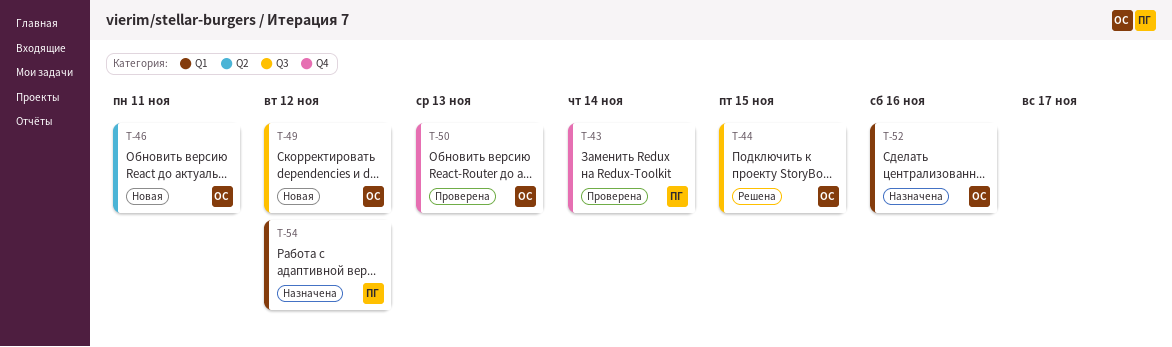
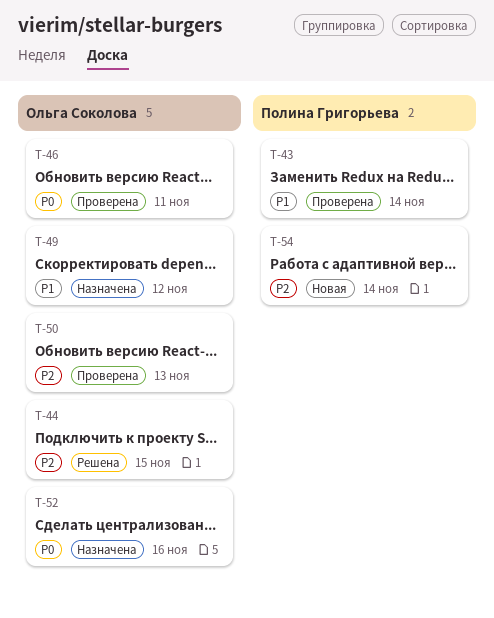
T-46, status: Новая -> Проверена
T-49, status: Новая -> Назначена
T-54, status: Назначена -> Новая
T-54, due: Nov 12 -> Nov 14

